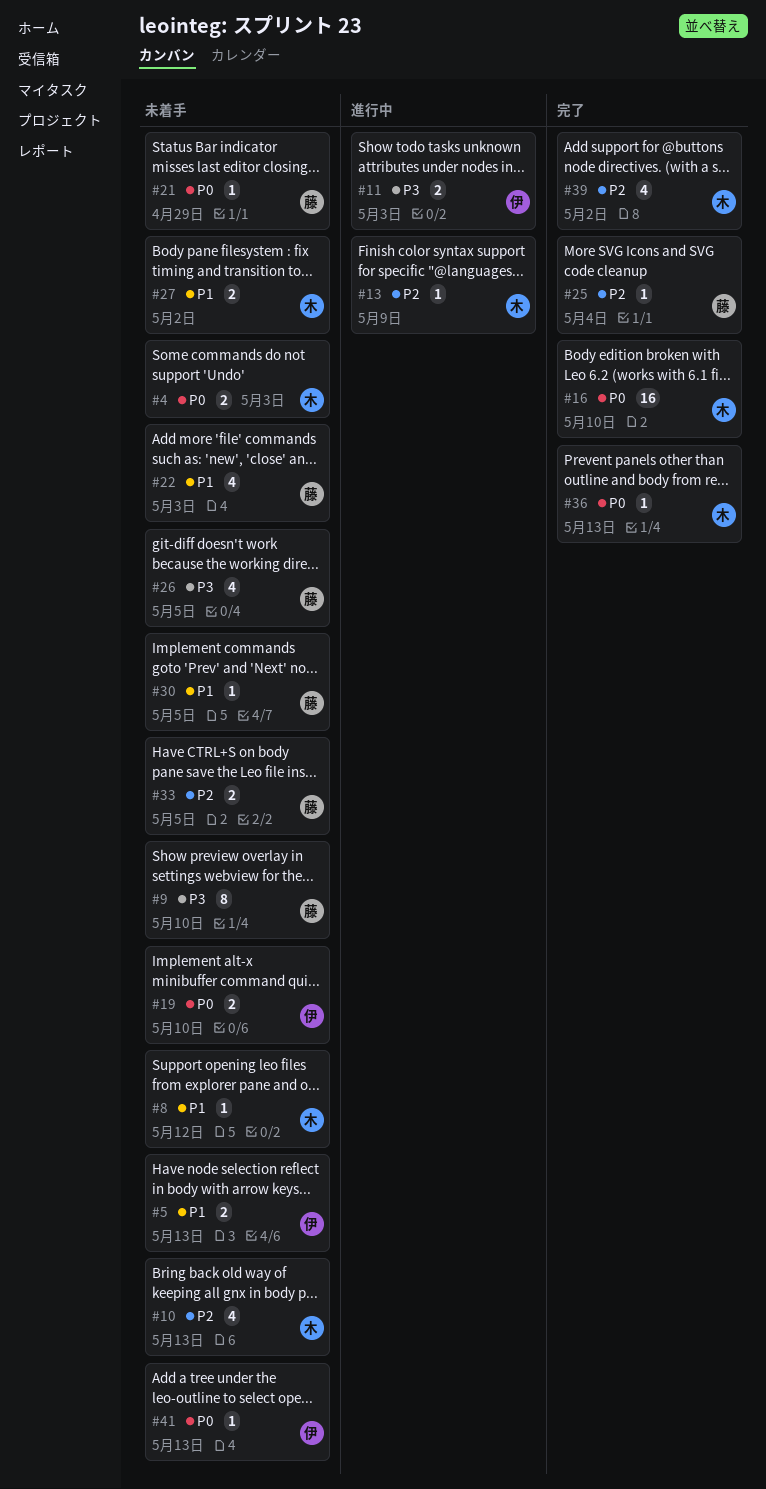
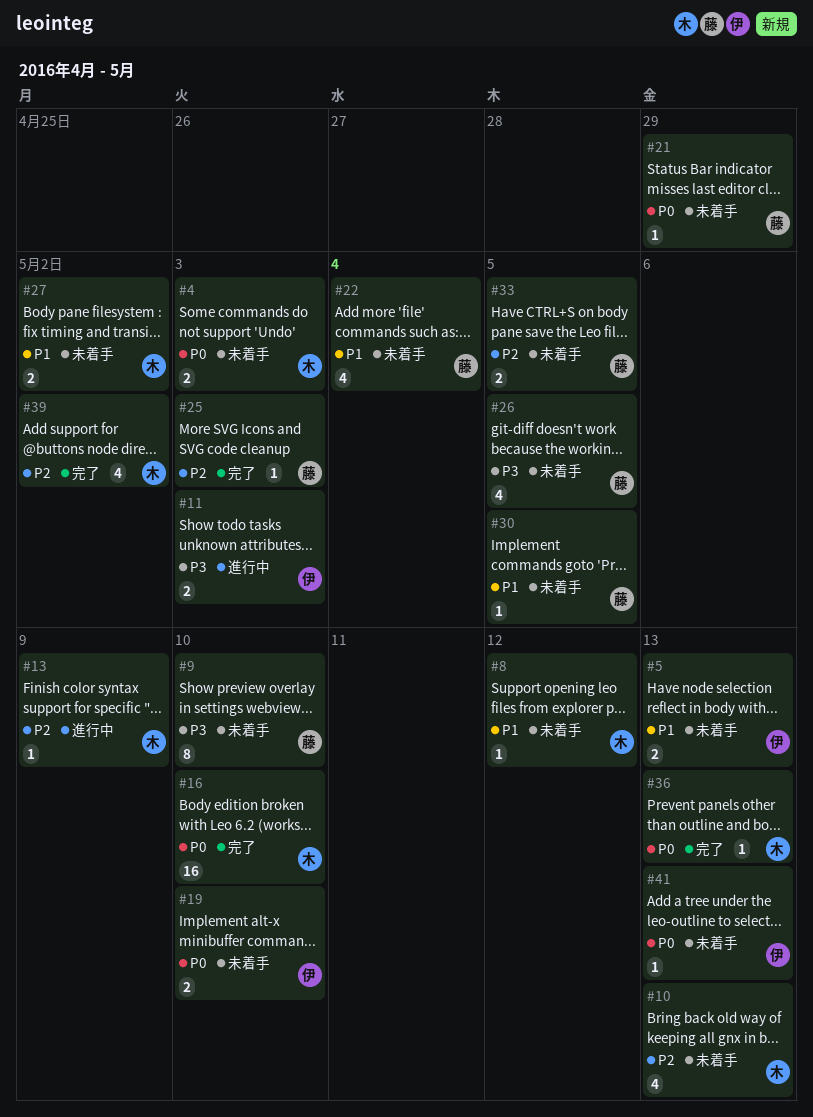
#22, due: May 3 -> May 4
#25, due: May 4 -> May 3

